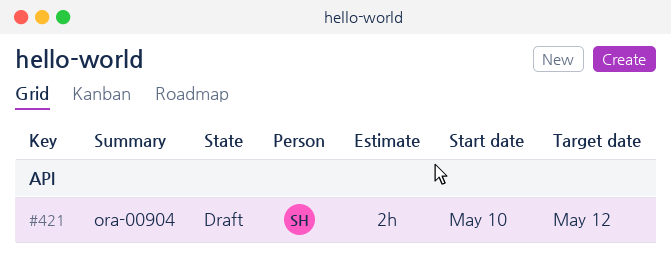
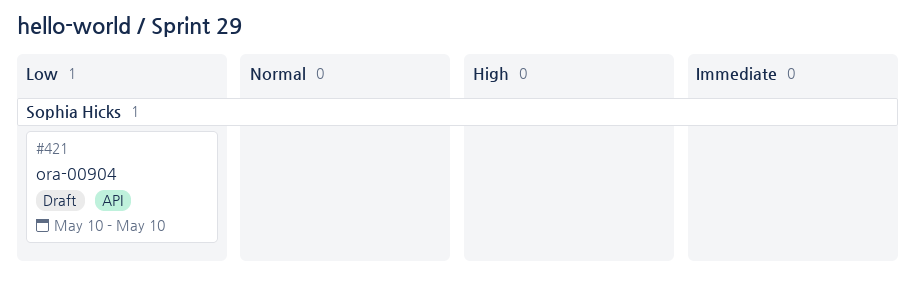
#421, due: May 12 -> May 10

